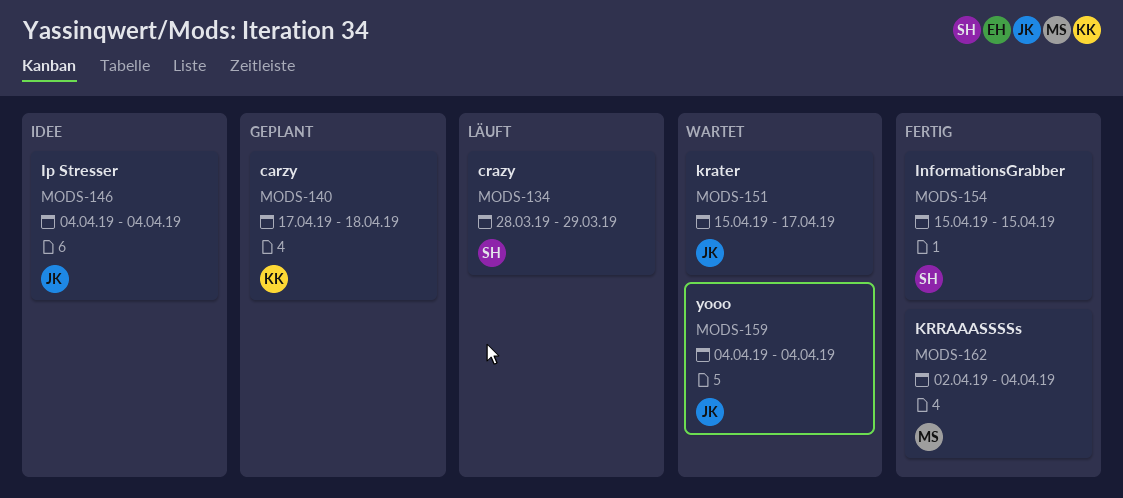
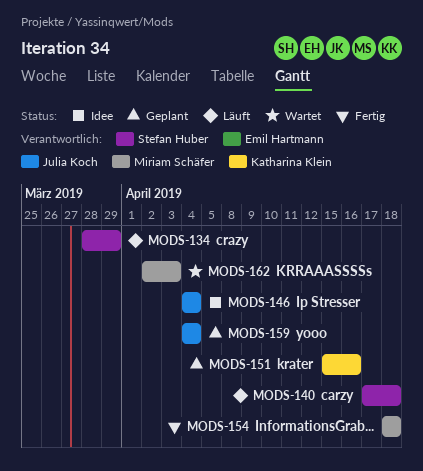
MODS-140, status: Geplant -> Läuft
MODS-140, owner: Katharina Klein -> Stefan Huber
MODS-151, status: Wartet -> Geplant
MODS-151, owner: Julia Koch -> Katharina Klein
MODS-151, due: Apr 17 -> Apr 16
MODS-154, owner: Stefan Huber -> Miriam Schäfer
MODS-154, start: Apr 15 -> Apr 18
MODS-154, due: Apr 15 -> Apr 18
MODS-159, status: Wartet -> Geplant
MODS-162, status: Fertig -> Wartet
MODS-162, due: Apr 4 -> Apr 3

